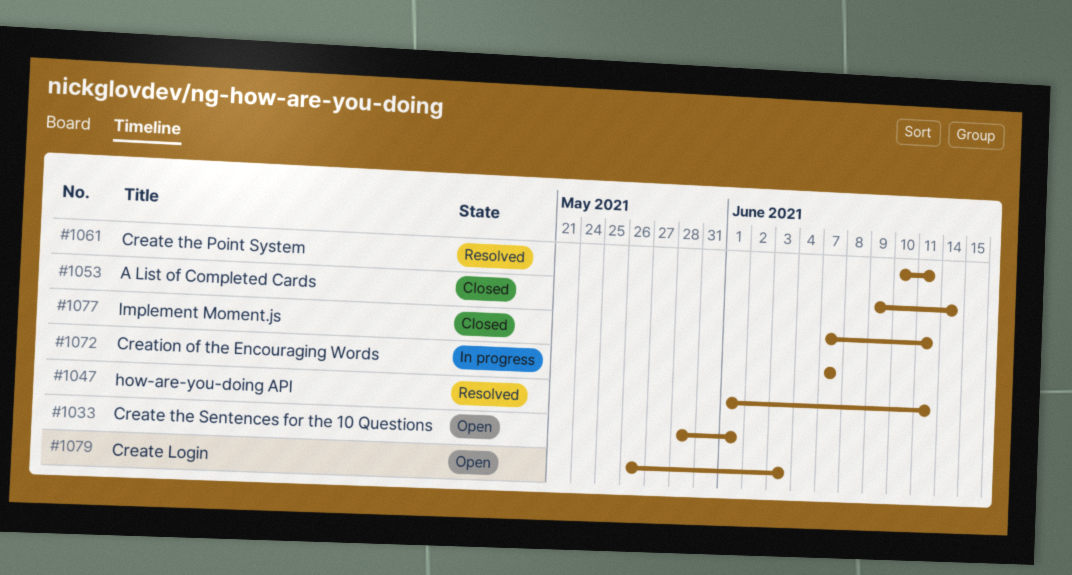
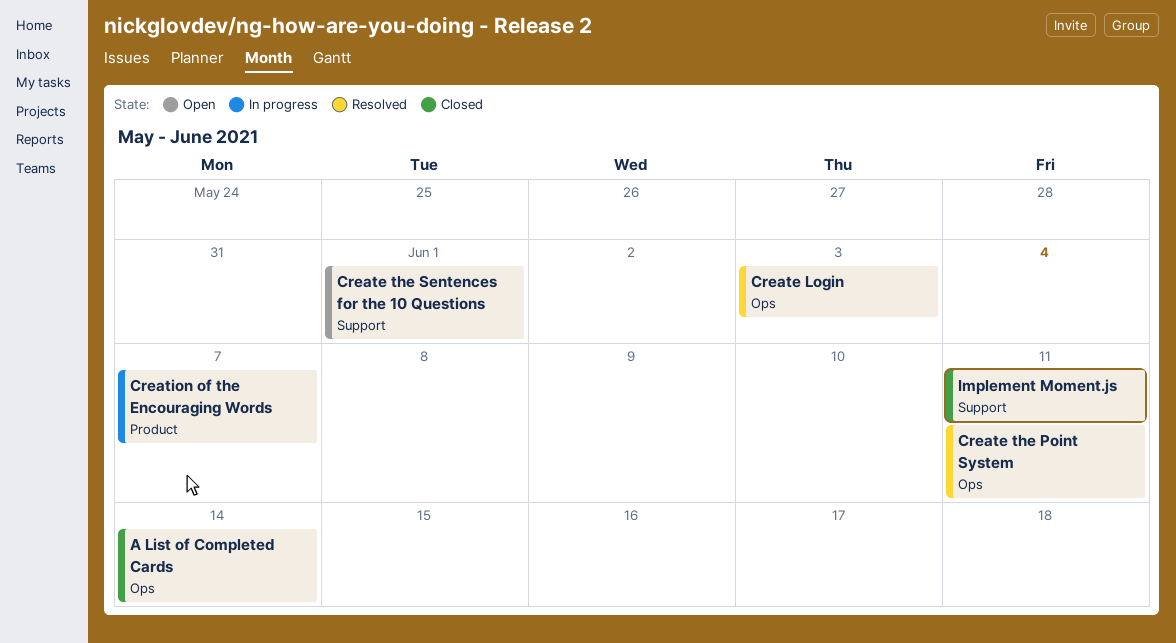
Create Login, status: Open -> Resolved
how-are-you-doing API: present -> none

